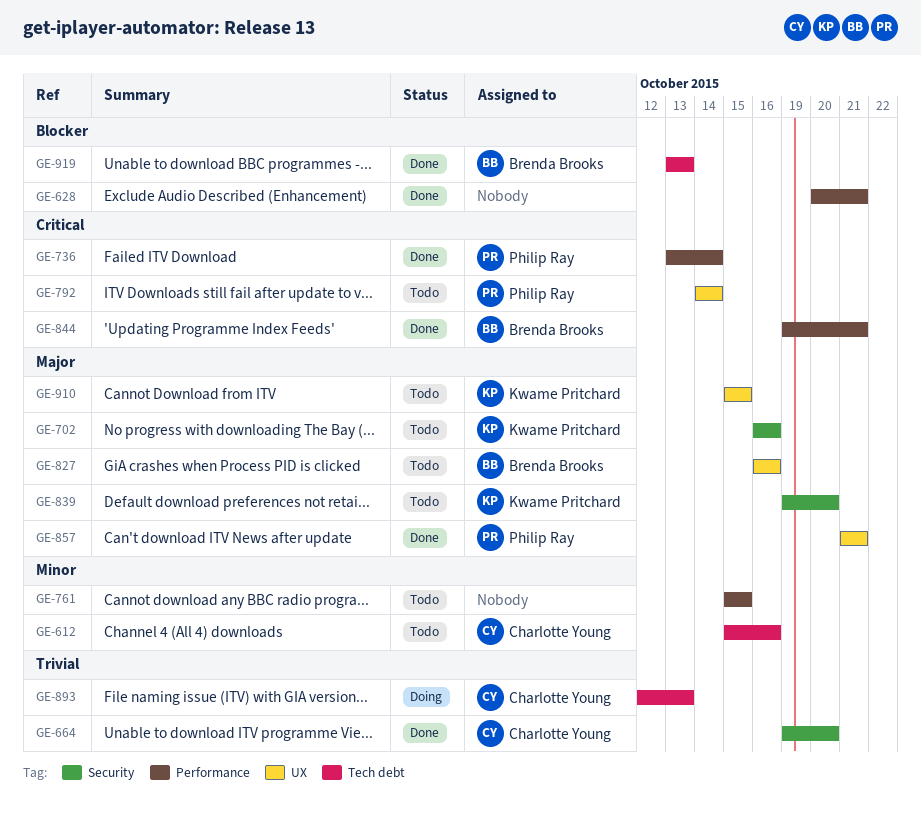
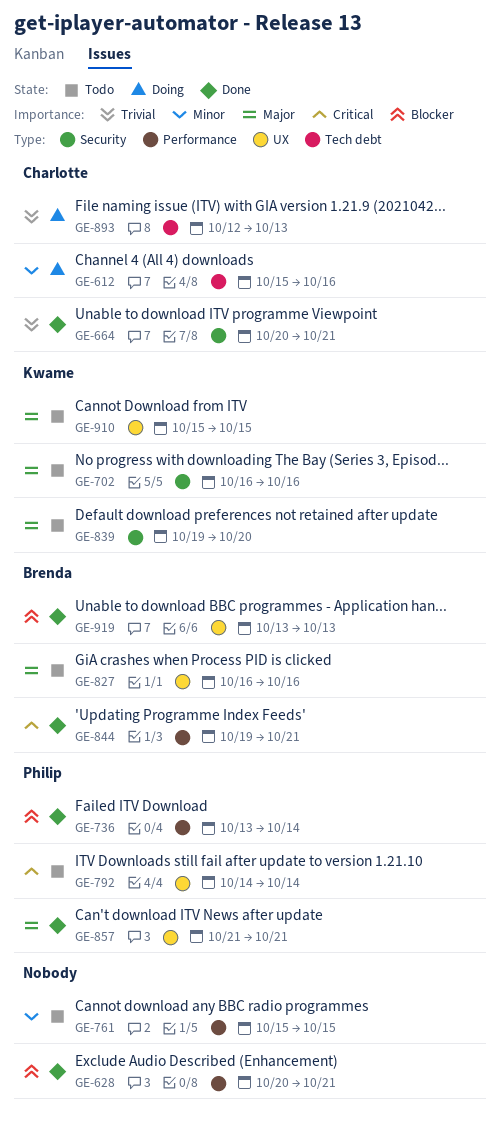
GE-612, status: Todo -> Doing
GE-664, start: Oct 19 -> Oct 20
GE-664, due: Oct 20 -> Oct 21
GE-736, priority: Critical -> Blocker
GE-919, label: Tech debt -> UX

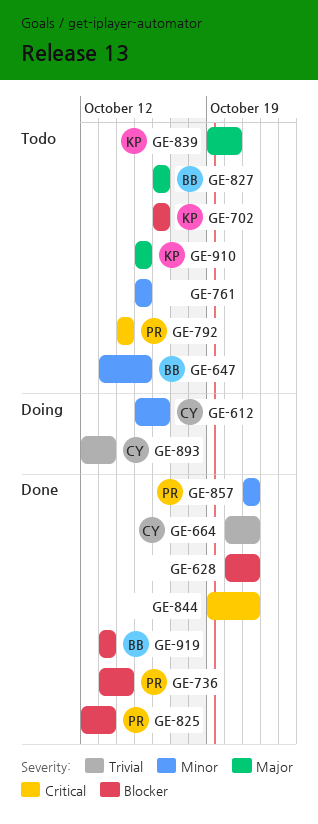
GE-647: none -> present
GE-702, priority: Major -> Blocker
GE-825: none -> present
GE-844, owner: Brenda -> none
GE-857, priority: Major -> Minor

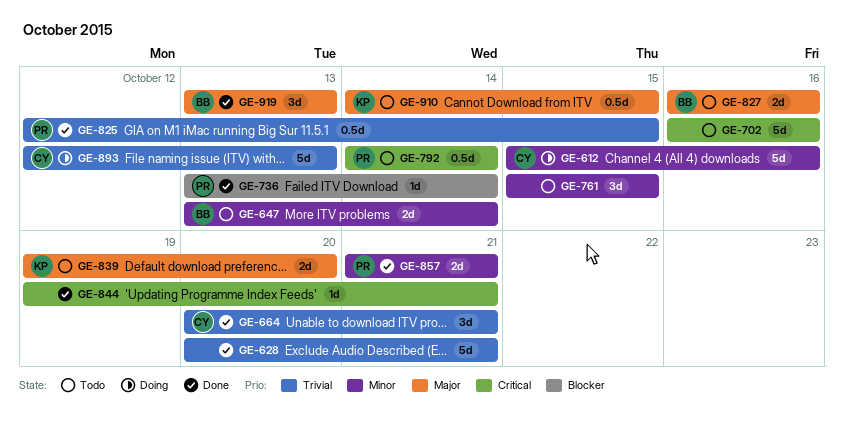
GE-628, priority: Blocker -> Trivial
GE-647, due: Oct 15 -> Oct 14
GE-702, owner: KP -> none
GE-702, priority: Blocker -> Critical
GE-825, priority: Blocker -> Trivial
GE-825, due: Oct 13 -> Oct 15
GE-910, start: Oct 15 -> Oct 14
GE-919, priority: Blocker -> Major

